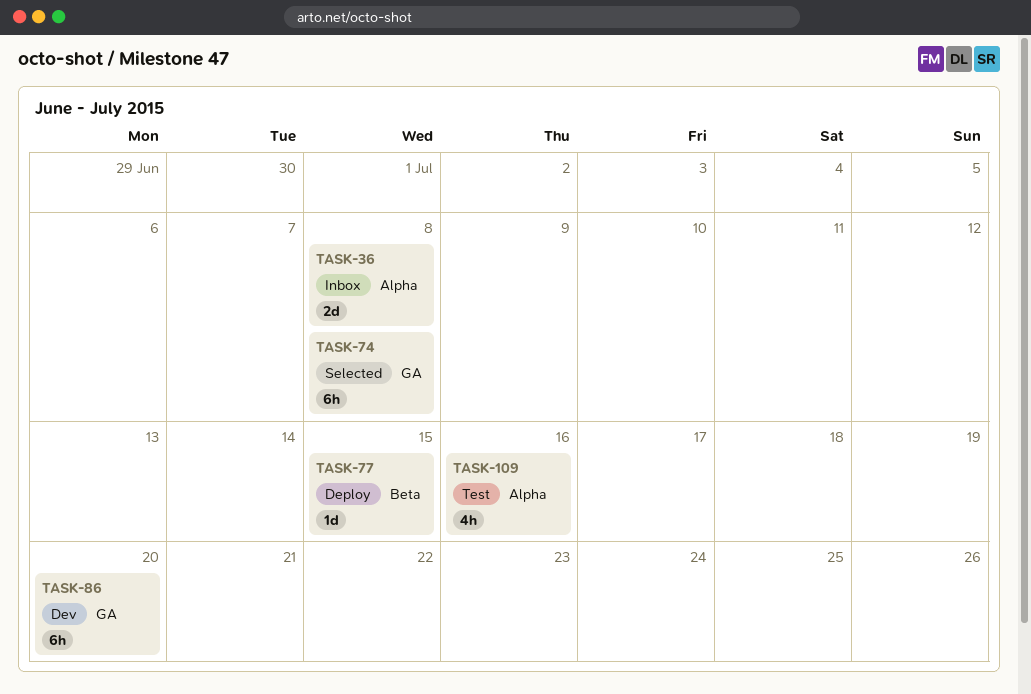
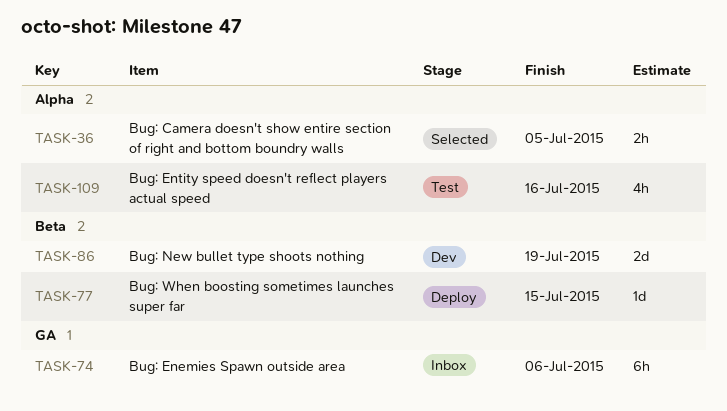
TASK-36, status: Inbox -> Selected
TASK-36, estimate: 2d -> 2h
TASK-36, due: Jul 8 -> Jul 5
TASK-74, status: Selected -> Inbox
TASK-74, due: Jul 8 -> Jul 6
TASK-86, label: GA -> Beta
TASK-86, estimate: 6h -> 2d
TASK-86, due: Jul 20 -> Jul 19

